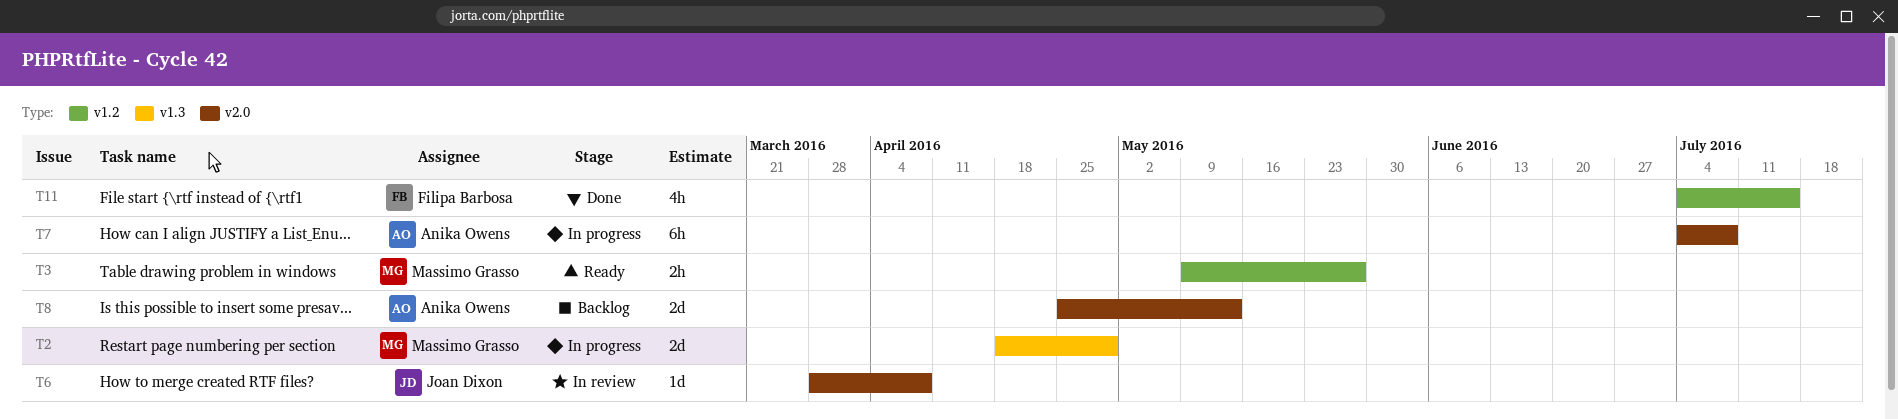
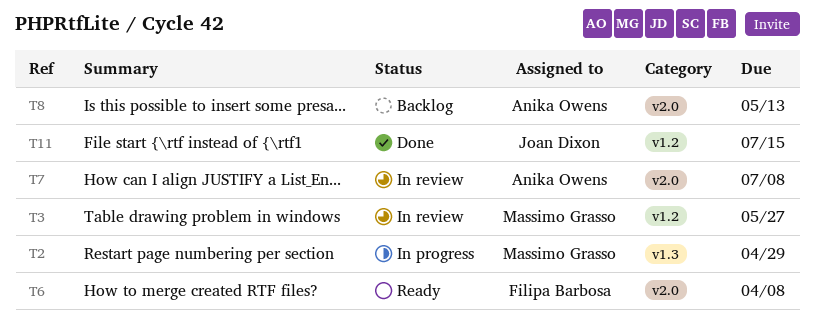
T3, status: Ready -> In review
T6, status: In review -> Ready
T6, owner: Joan Dixon -> Filipa Barbosa
T7, status: In progress -> In review
T11, owner: Filipa Barbosa -> Joan Dixon

